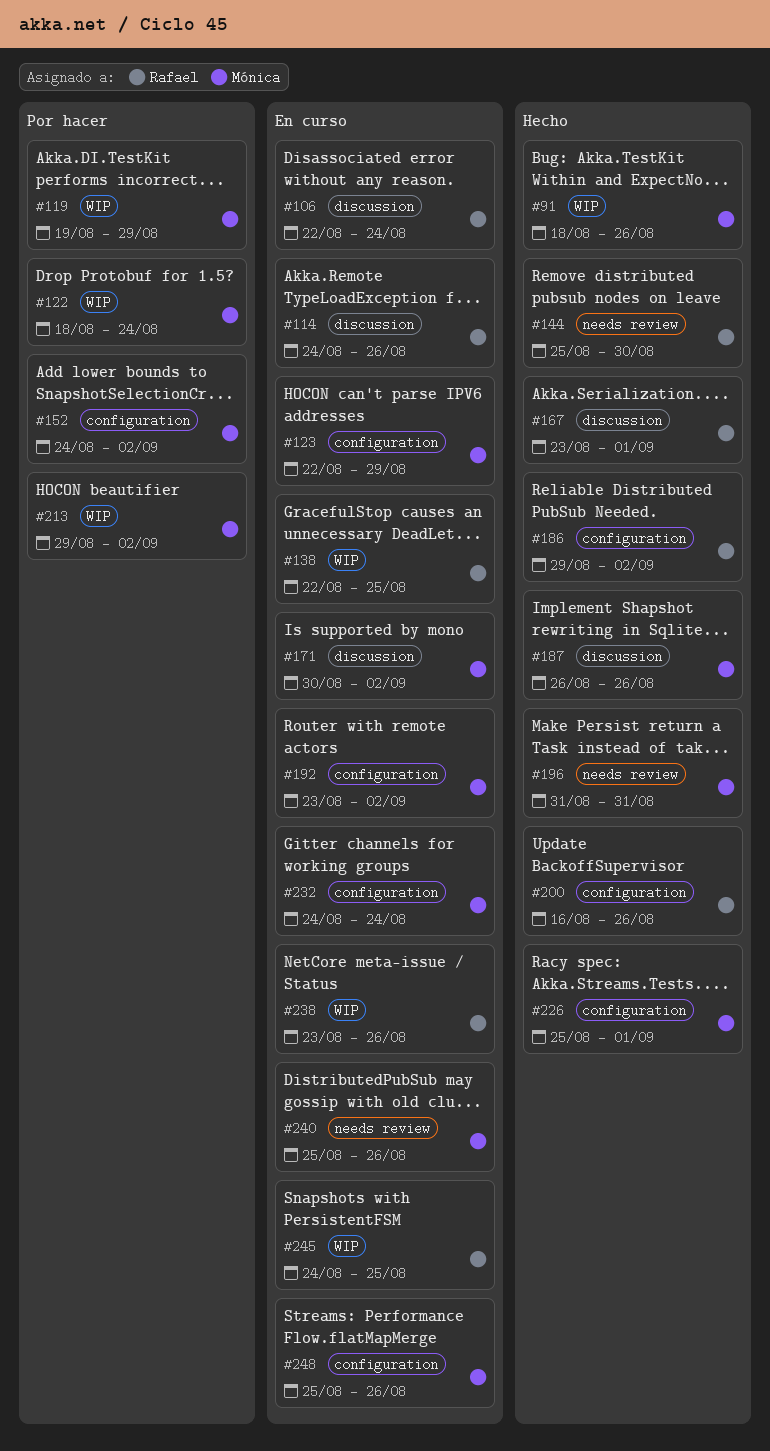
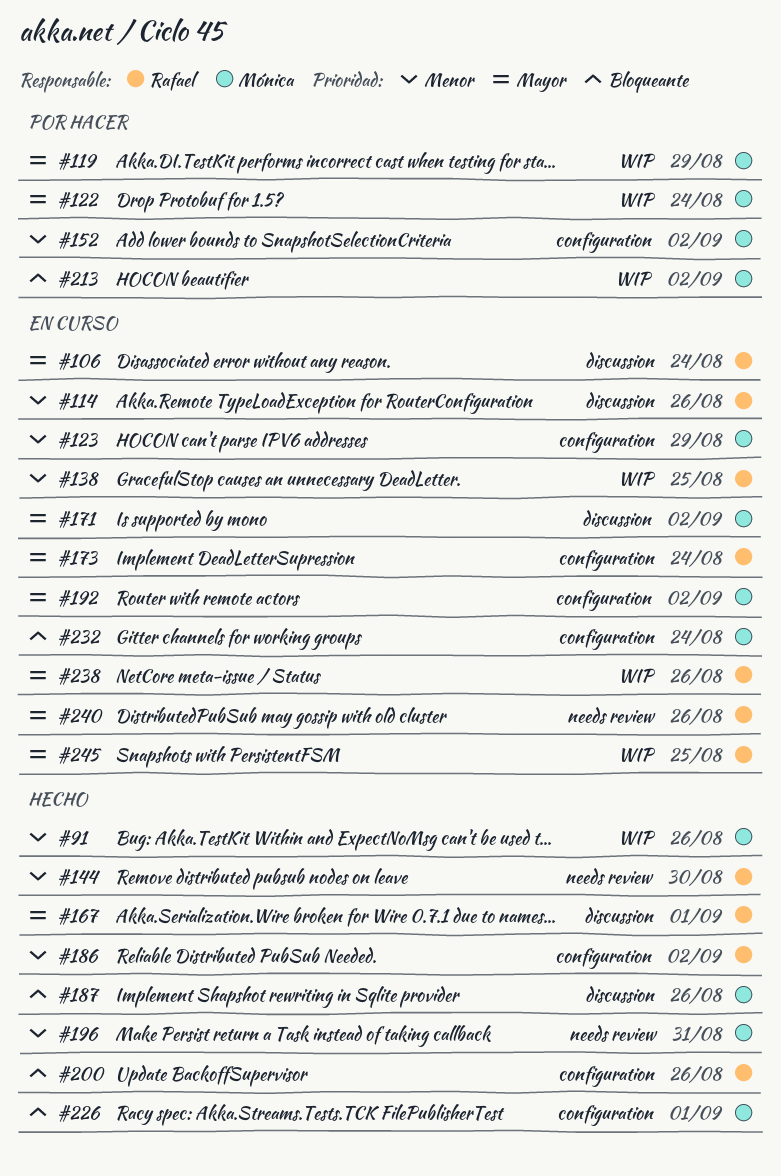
#173: none -> present
#240, owner: Mónica -> Rafael
#248: present -> none

